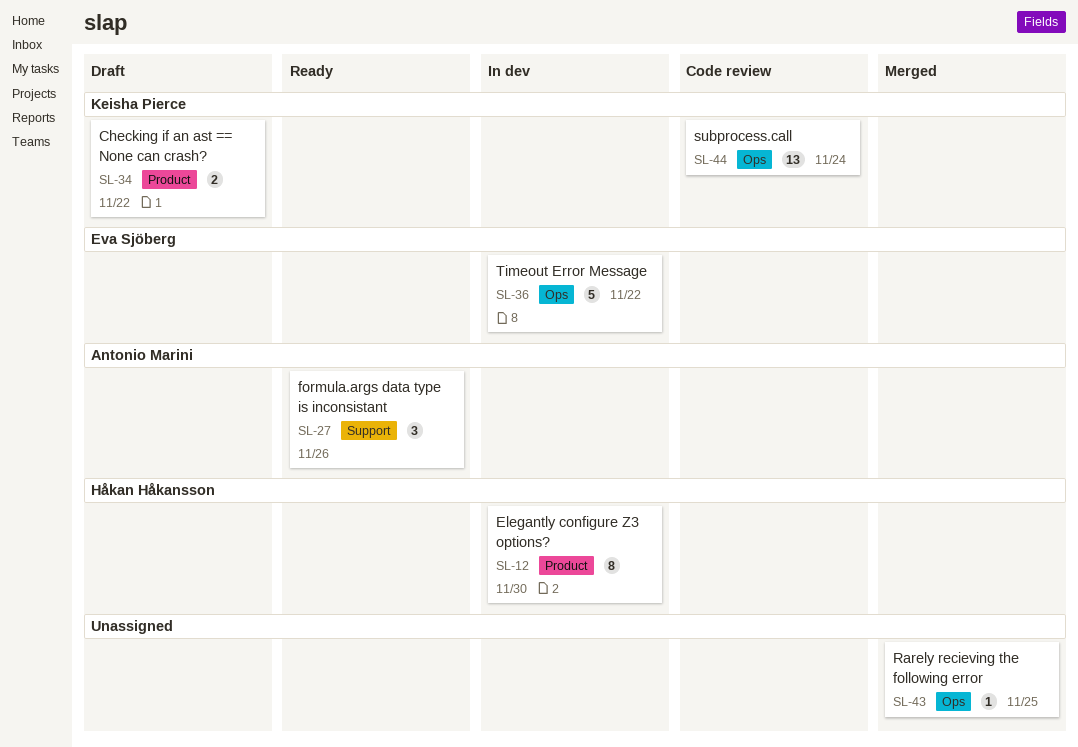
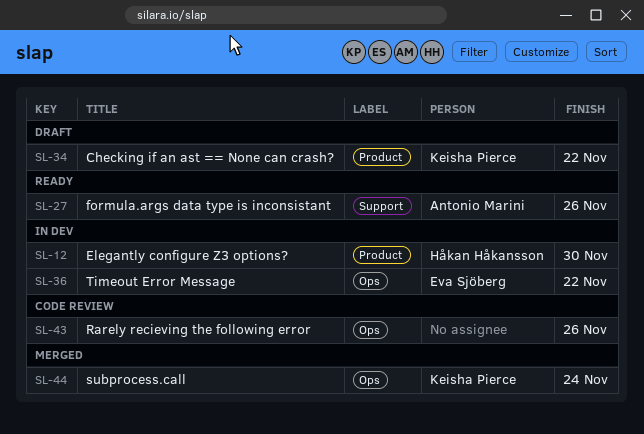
SL-43, status: Merged -> Code review
SL-43, due: Nov 25 -> Nov 26
SL-44, status: Code review -> Merged

